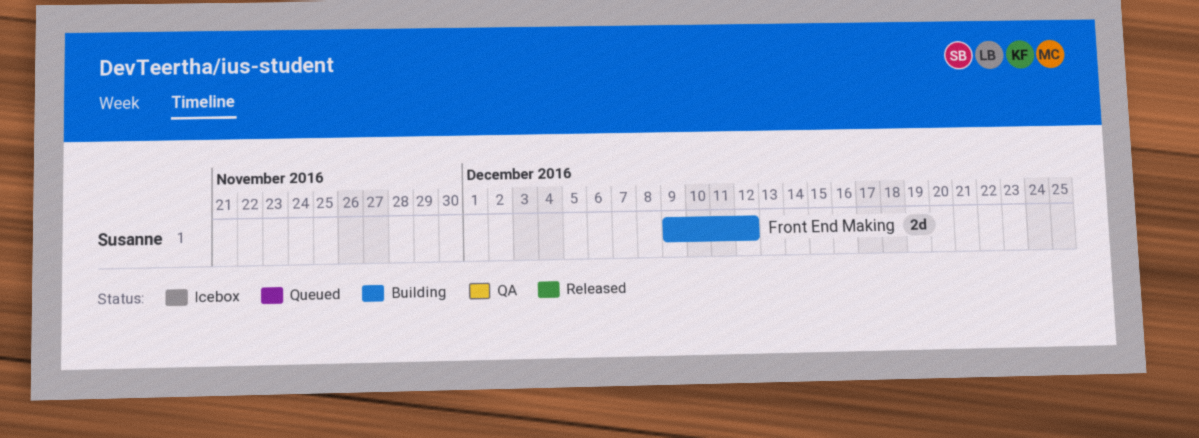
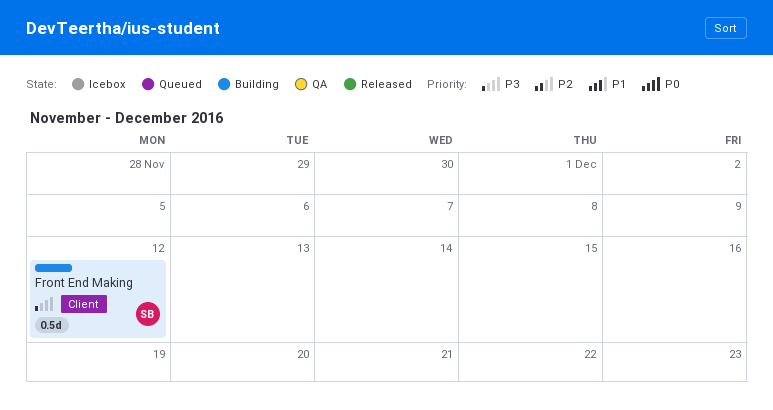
Front End Making, estimate: 2d -> 0.5d

